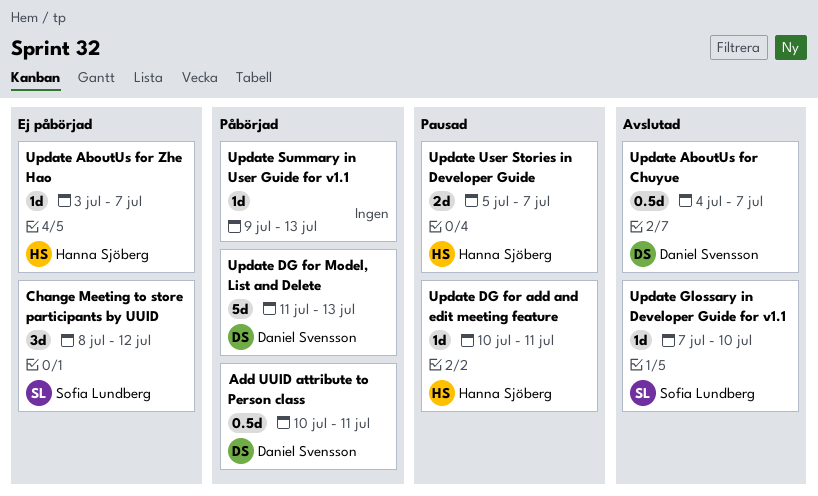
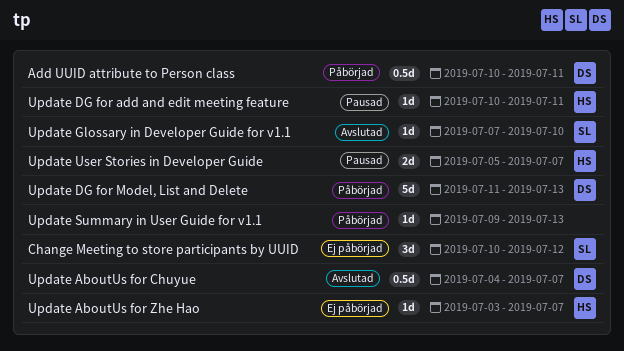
Change Meeting to store participants by UUID, start: Jul 8 -> Jul 10

